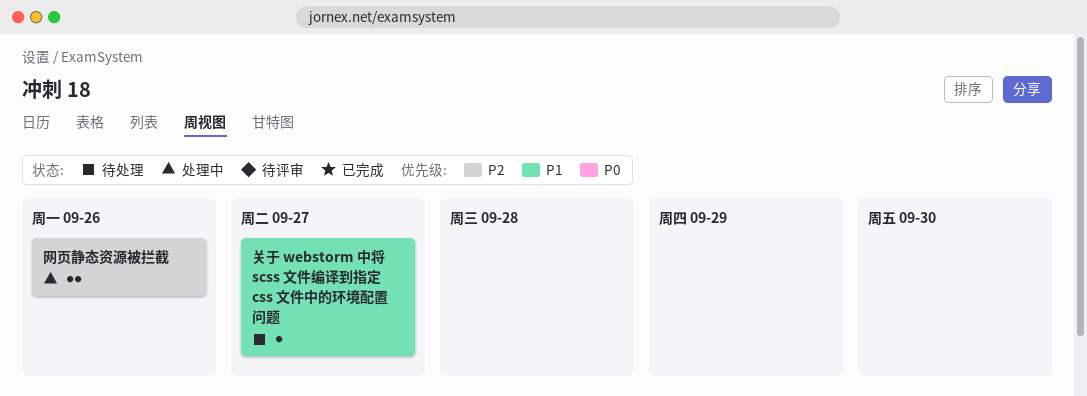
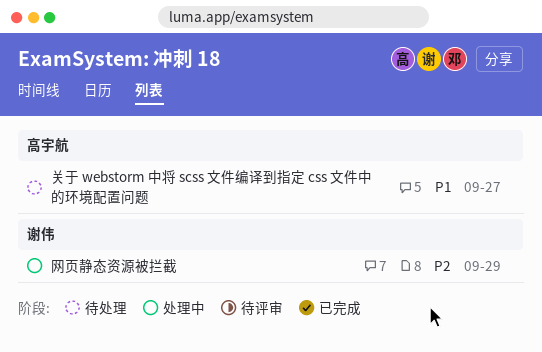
网页静态资源被拦截, due: Sep 26 -> Sep 29

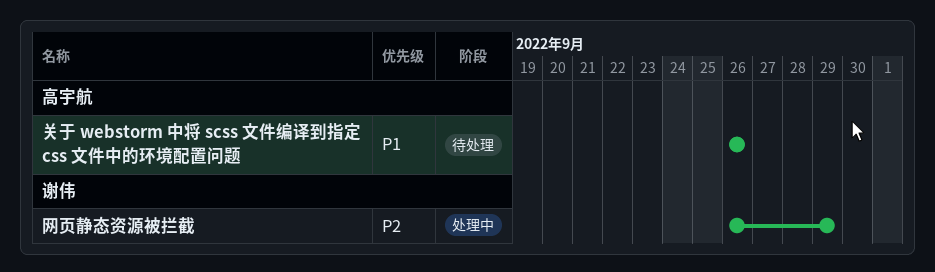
关于 webstorm 中将 scss 文件编译到指定 css 文件中的环境配置问题, due: Sep 27 -> Sep 26

